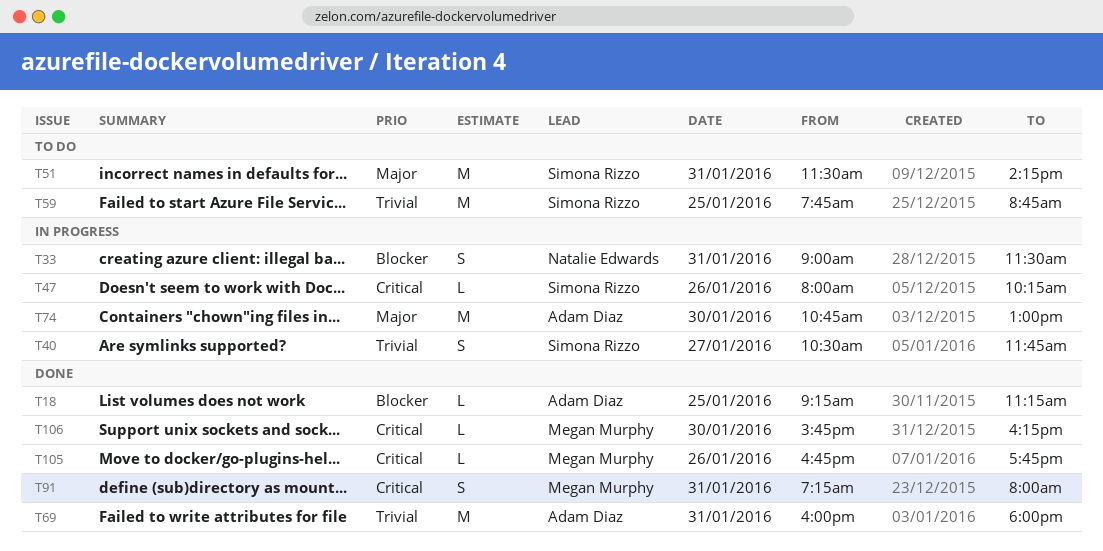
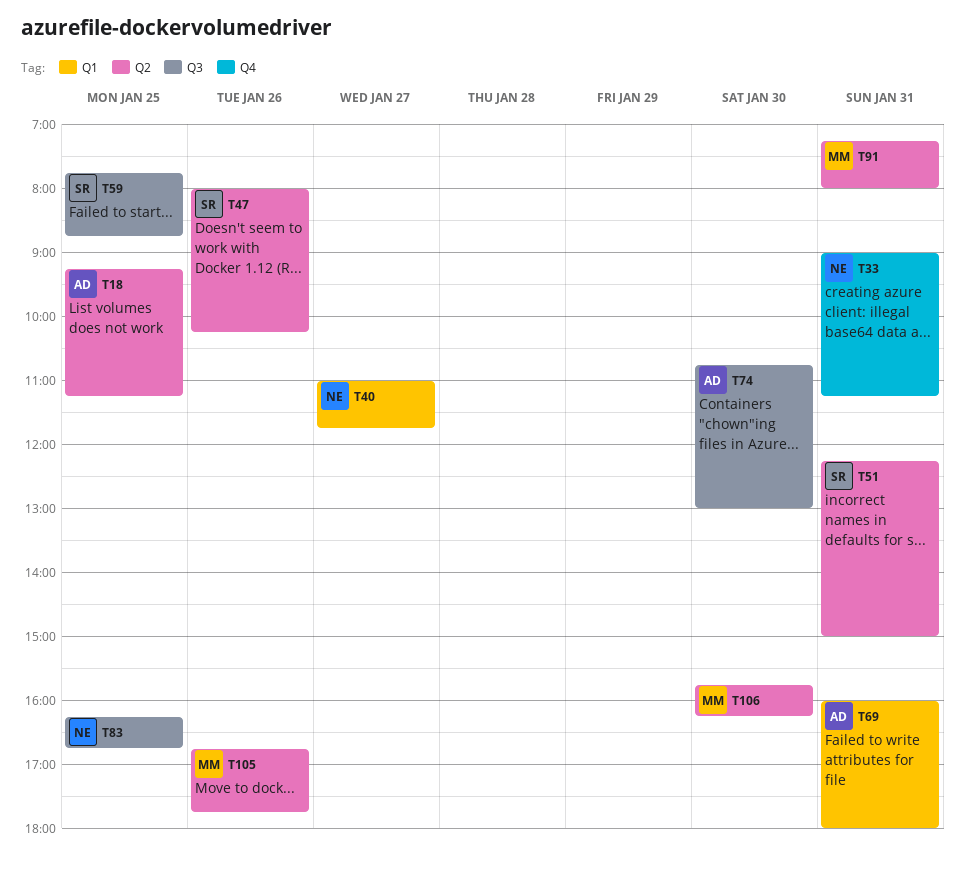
T33, ends: 11:30 -> 11:15
T40, owner: Simona Rizzo -> Natalie Edwards
T40, begins: 10:30 -> 11:00
T51, begins: 11:30 -> 12:15
T51, ends: 14:15 -> 15:00
T83: none -> present

